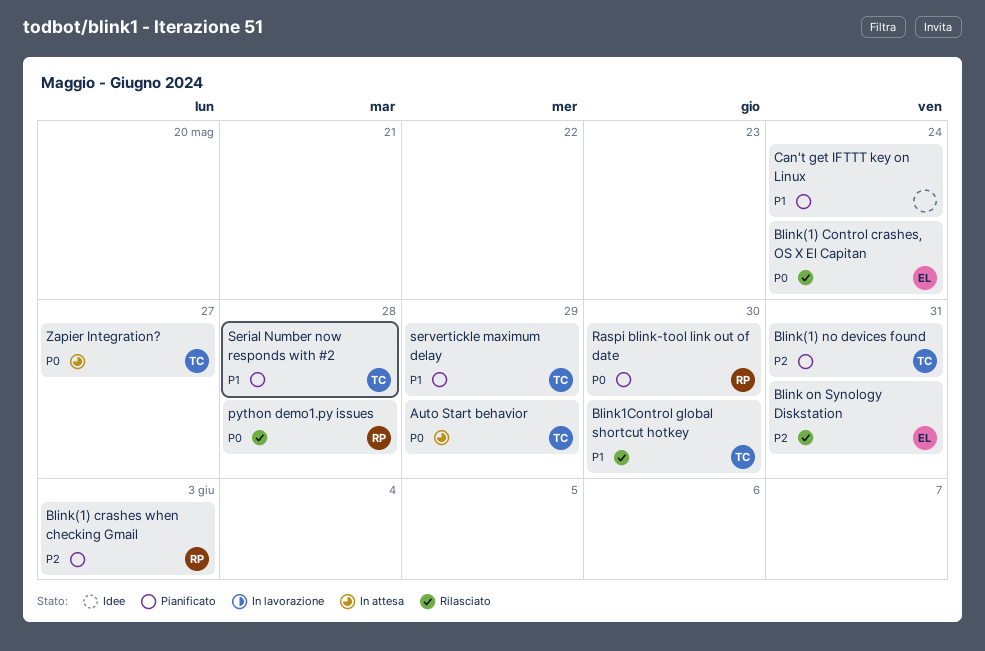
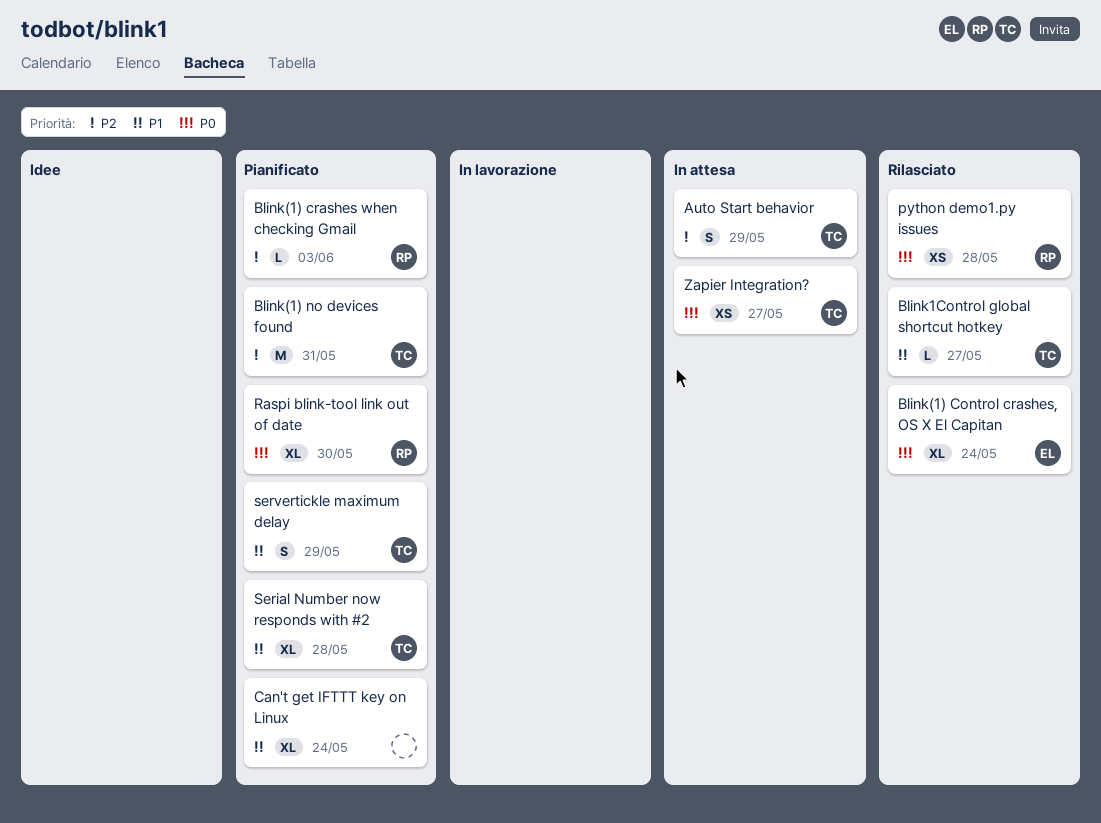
Auto Start behavior, priority: P0 -> P2
Blink on Synology Diskstation: present -> none
Blink1Control global shortcut hotkey, due: May 30 -> May 27

